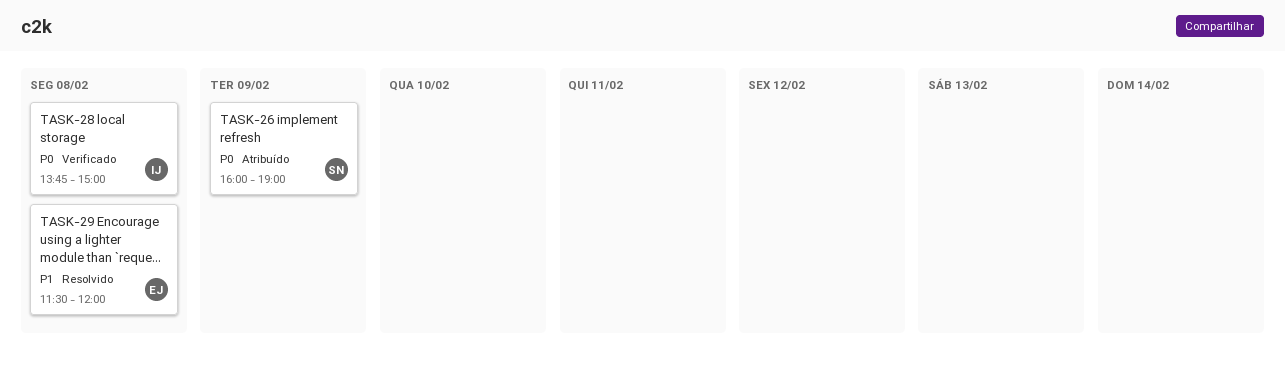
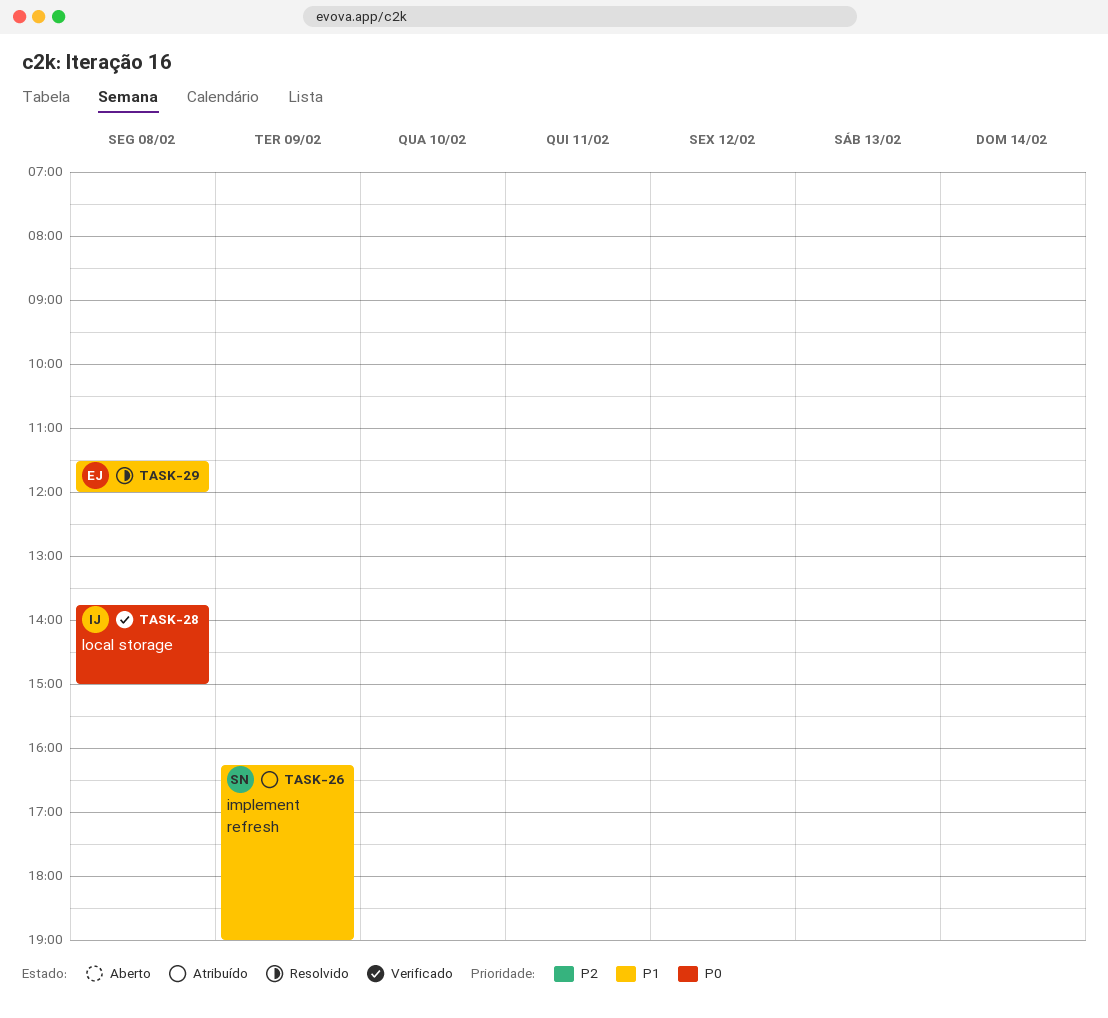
TASK-26, priority: P0 -> P1
TASK-26, begins: 16:00 -> 16:15

